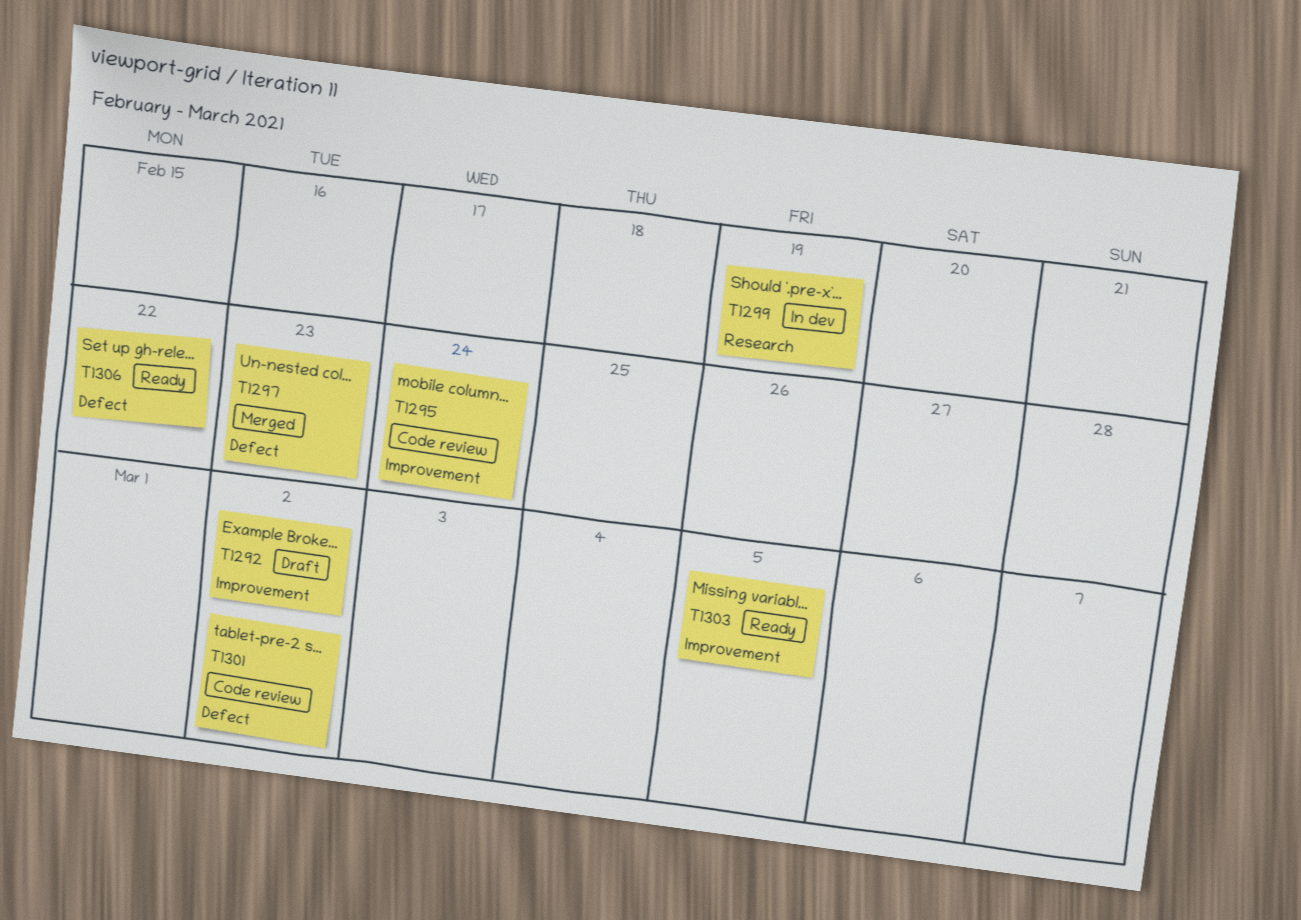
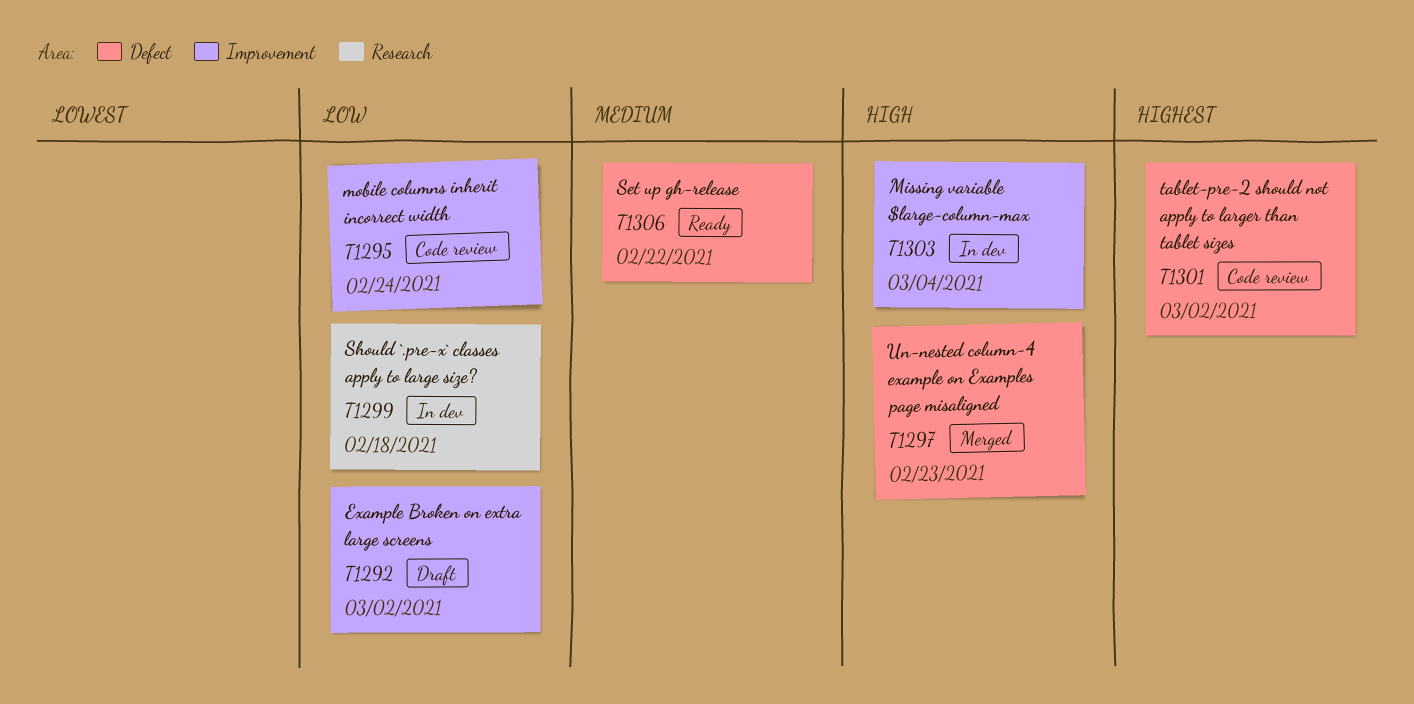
T1299, due: Feb 19 -> Feb 18
T1303, status: Ready -> In dev
T1303, due: Mar 5 -> Mar 4

